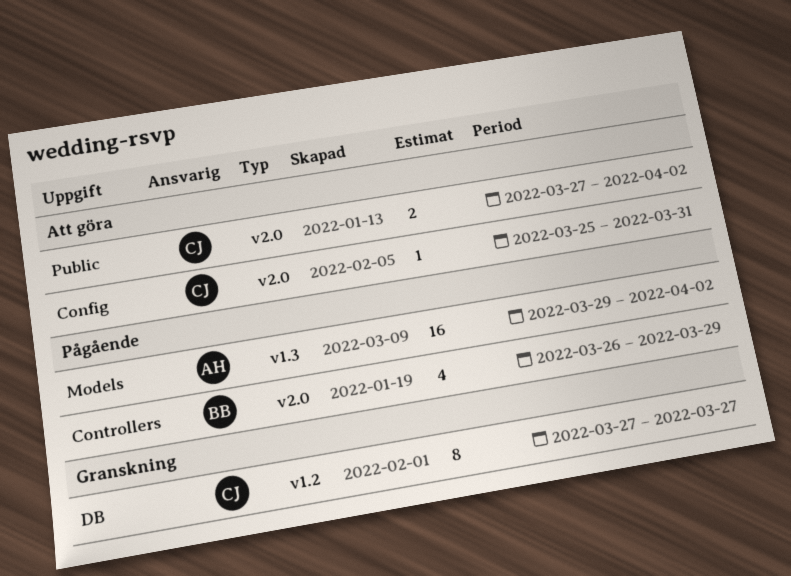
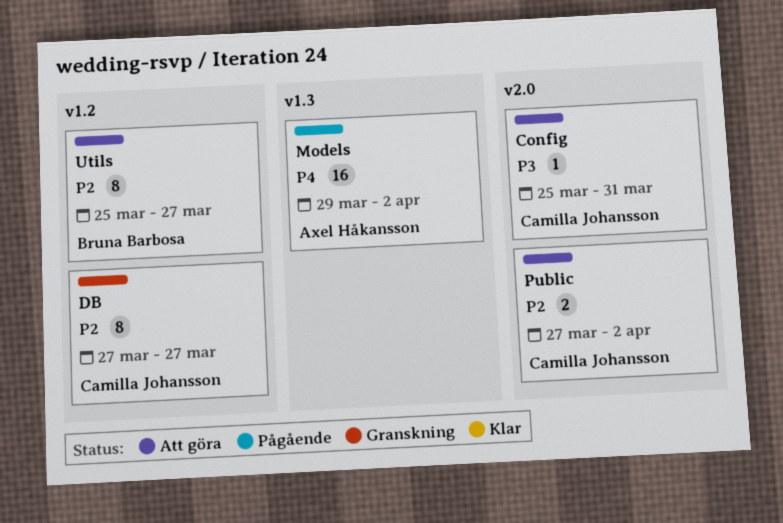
Controllers: present -> none
Utils: none -> present

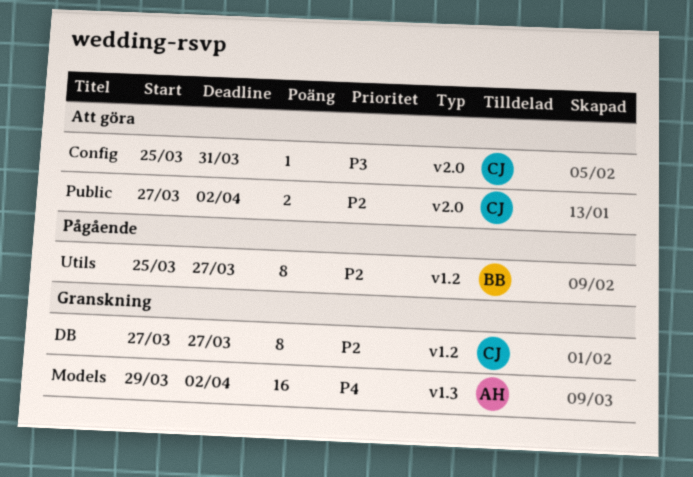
Models, status: Pågående -> Granskning
Utils, status: Att göra -> Pågående

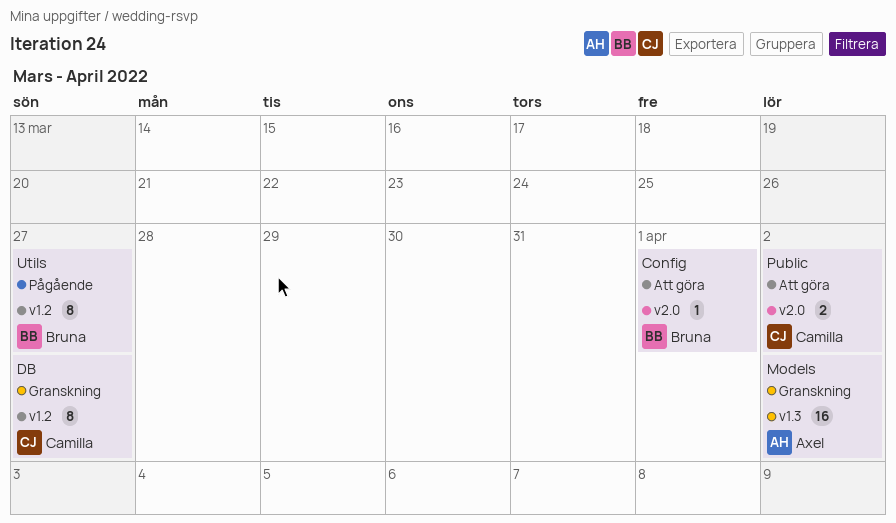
Config, owner: Camilla -> Bruna
Config, due: Mar 31 -> Apr 1

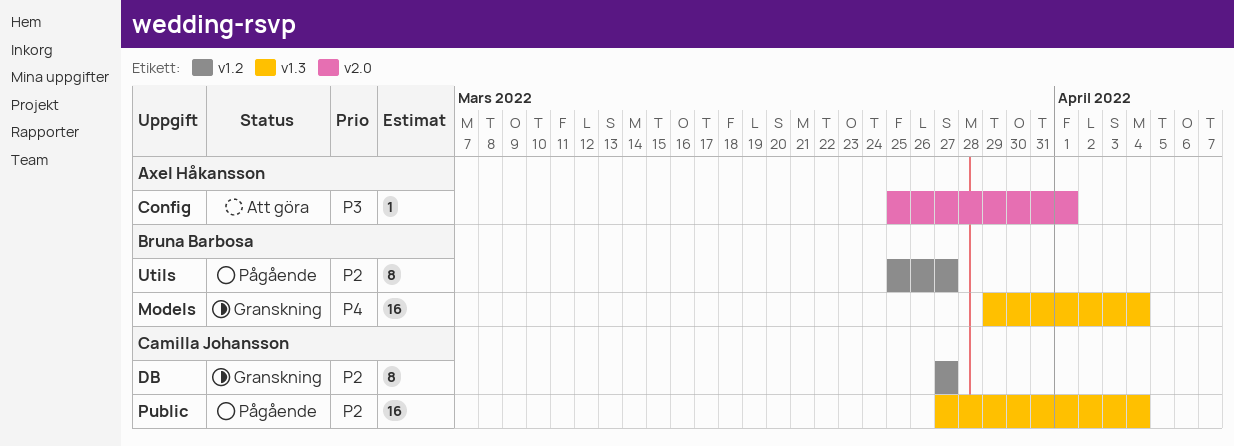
Config, owner: Bruna Barbosa -> Axel Håkansson
Models, owner: Axel Håkansson -> Bruna Barbosa
Models, due: Apr 2 -> Apr 4
Public, status: Att göra -> Pågående
Public, label: v2.0 -> v1.3
Public, estimate: 2 -> 16
Public, due: Apr 2 -> Apr 4

